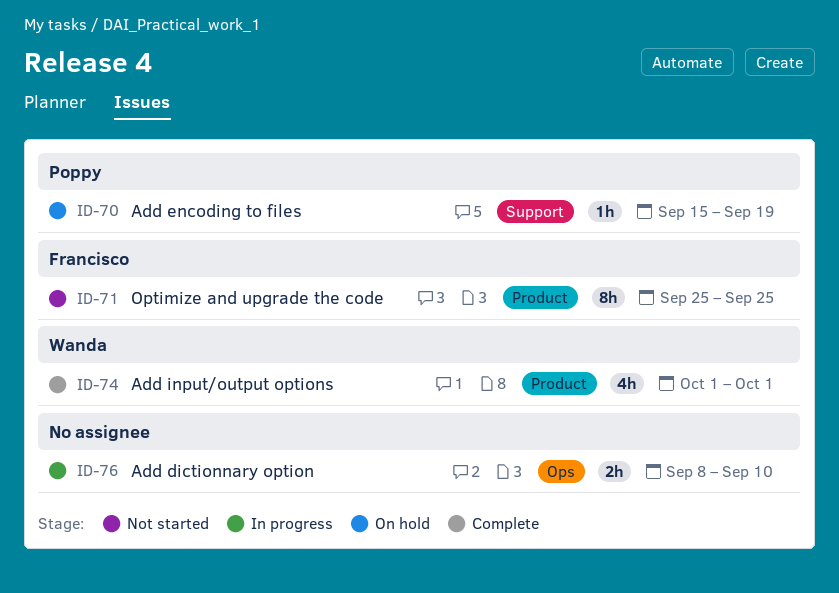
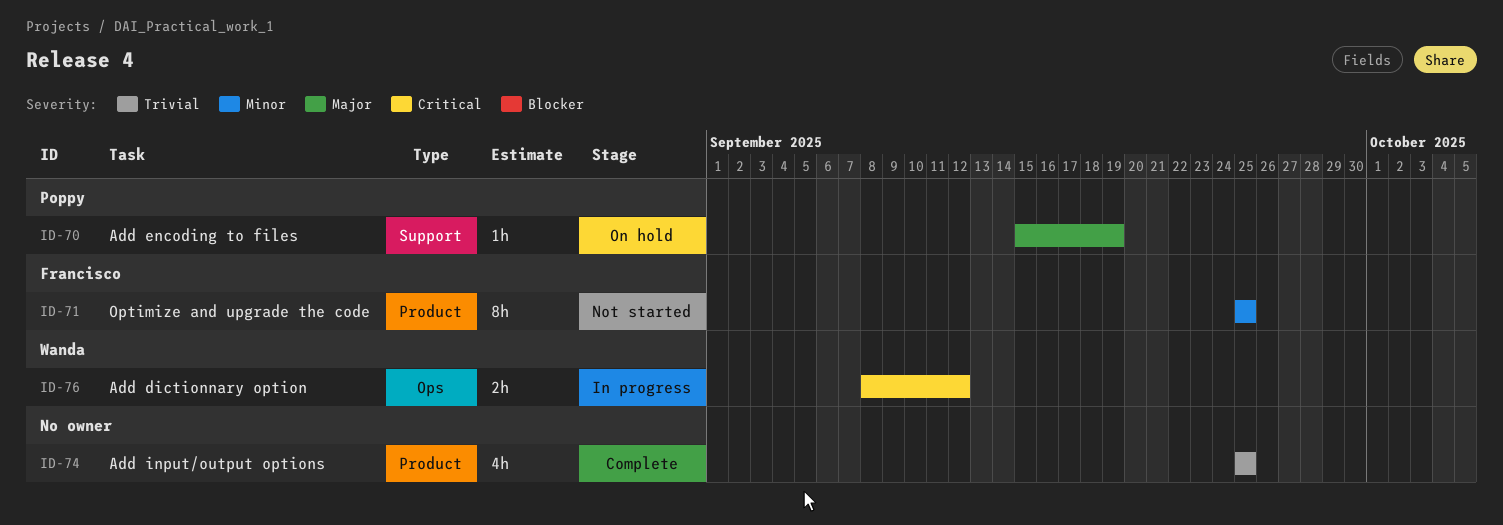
ID-74, owner: Wanda -> none
ID-74, start: Oct 1 -> Sep 25
ID-74, due: Oct 1 -> Sep 25
ID-76, owner: none -> Wanda
ID-76, due: Sep 10 -> Sep 12

